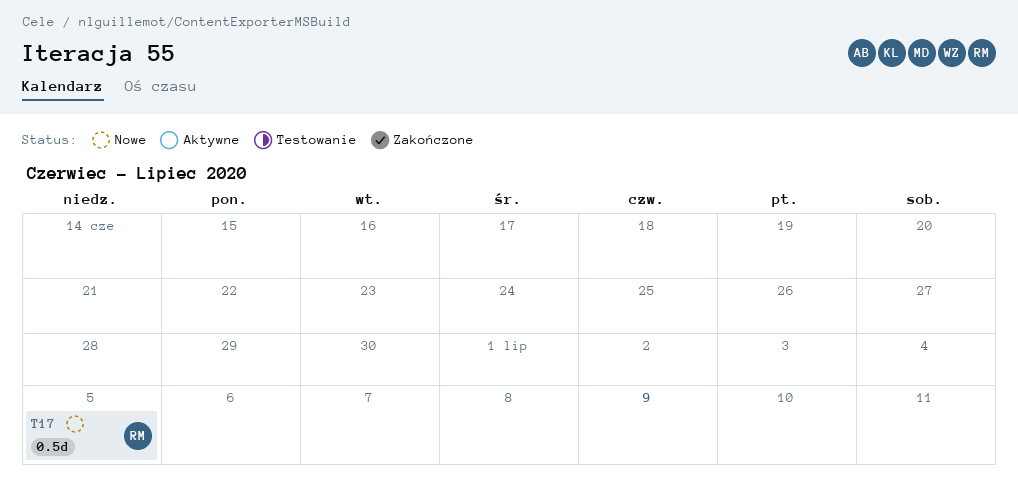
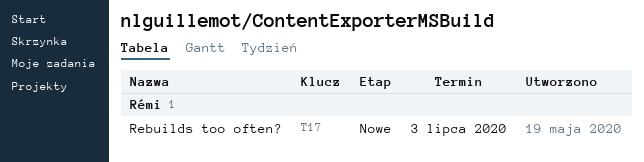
T17, due: Jul 5 -> Jul 3

